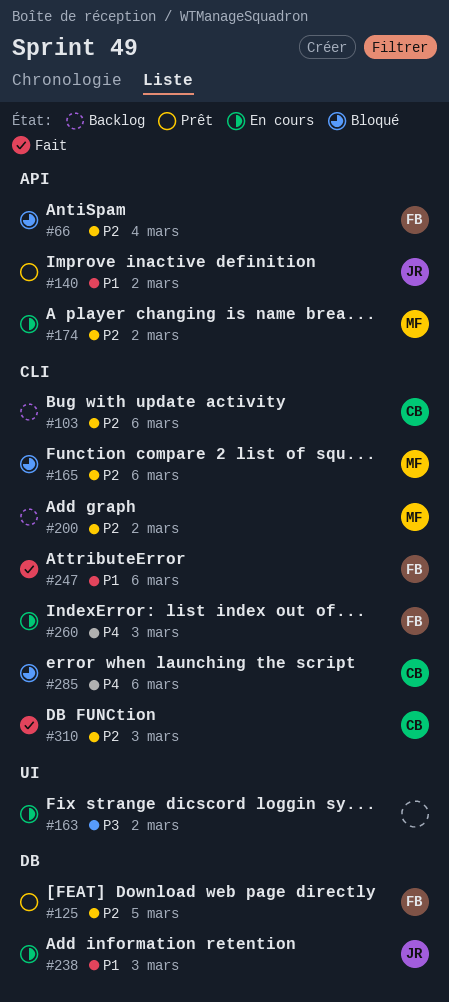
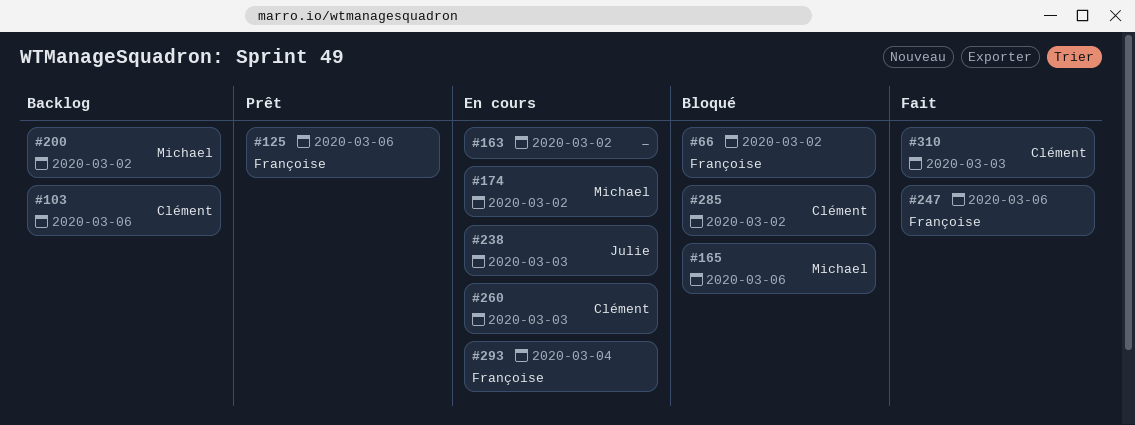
#66, due: Mar 4 -> Mar 2
#125, due: Mar 5 -> Mar 6
#140: present -> none
#260, owner: Françoise -> Clément
#285, due: Mar 6 -> Mar 2
#293: none -> present

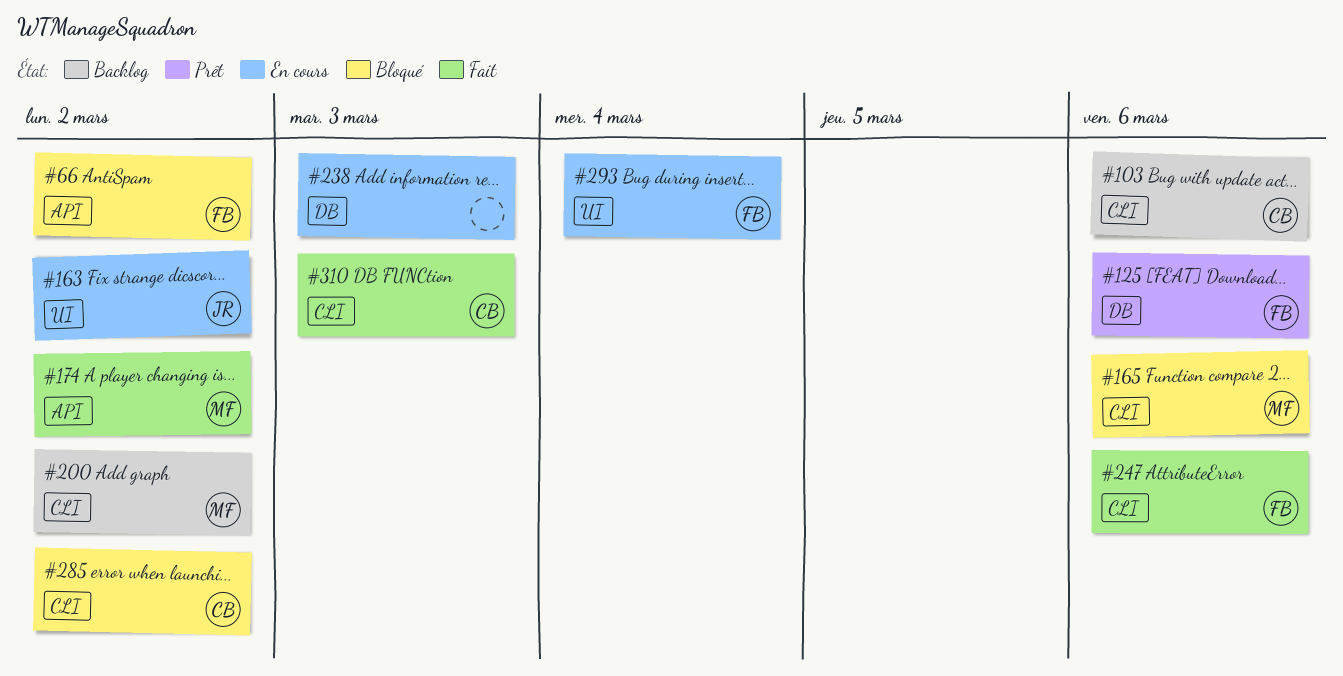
#163, owner: none -> Julie
#174, status: En cours -> Fait
#238, owner: Julie -> none
#260: present -> none

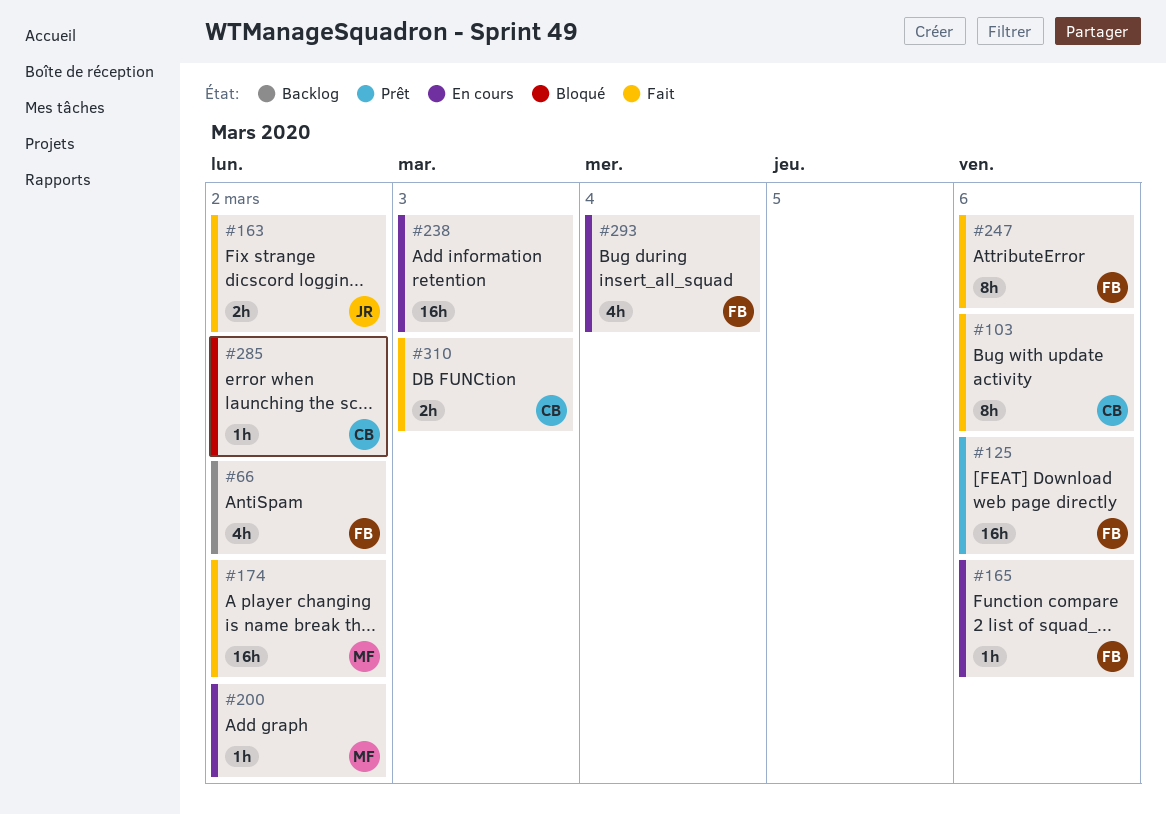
#66, status: Bloqué -> Backlog
#103, status: Backlog -> Fait
#163, status: En cours -> Fait
#165, status: Bloqué -> En cours
#165, owner: MF -> FB
#200, status: Backlog -> En cours

